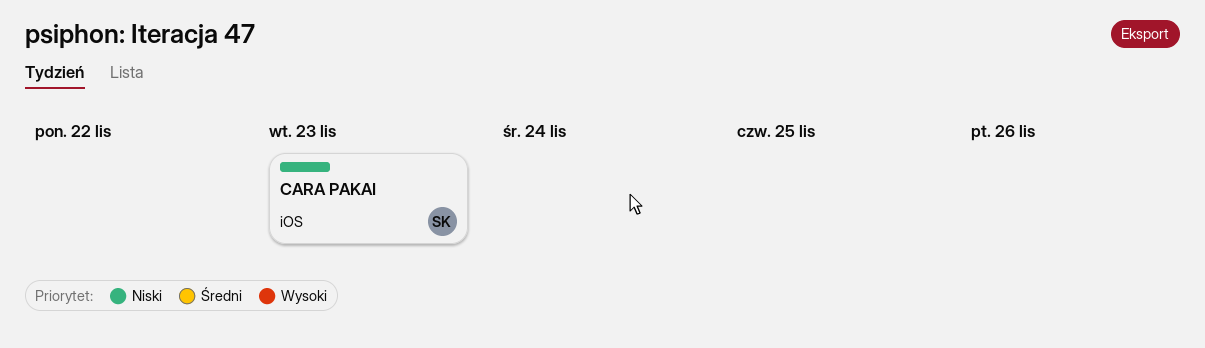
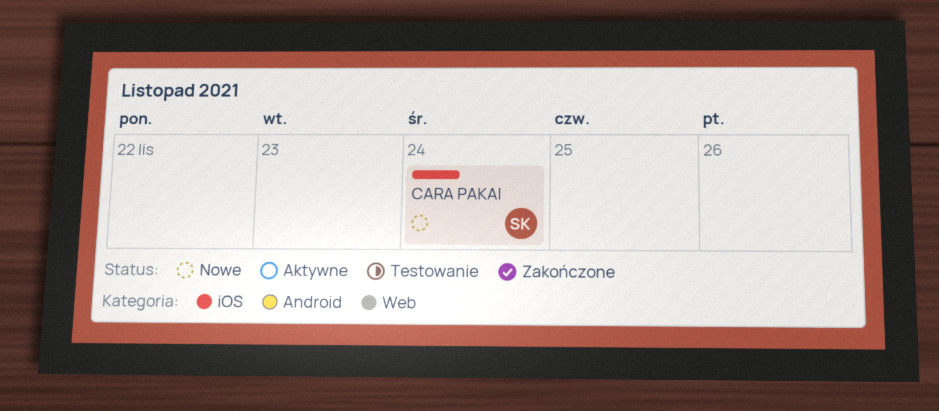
CARA PAKAI, due: Nov 23 -> Nov 24

